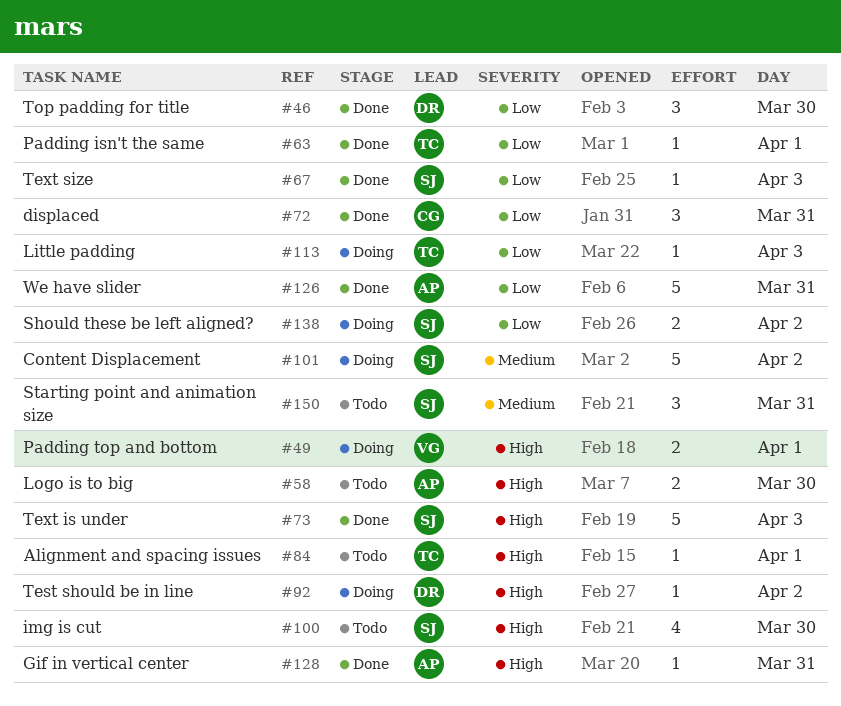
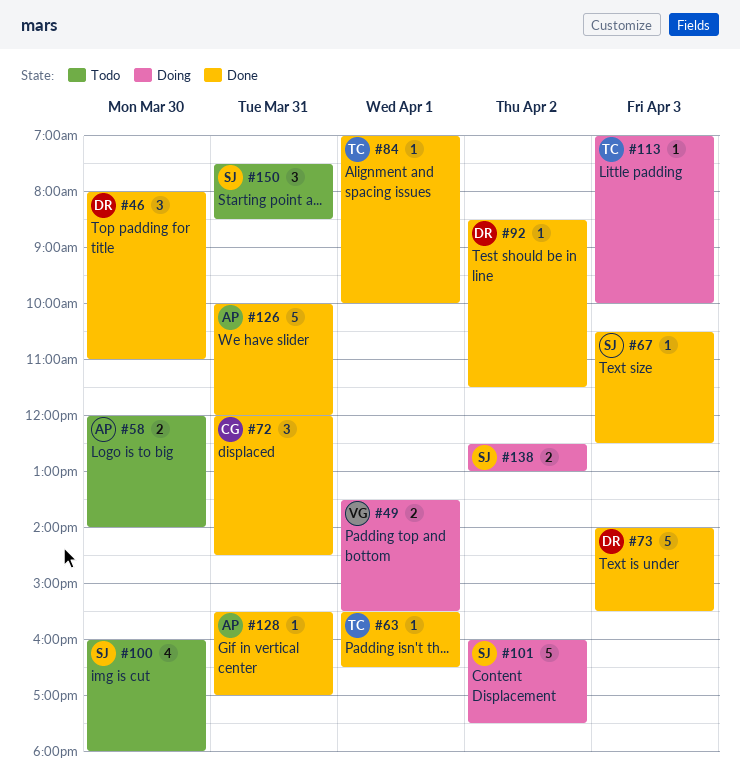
#73, owner: SJ -> DR
#84, status: Todo -> Done
#92, status: Doing -> Done

